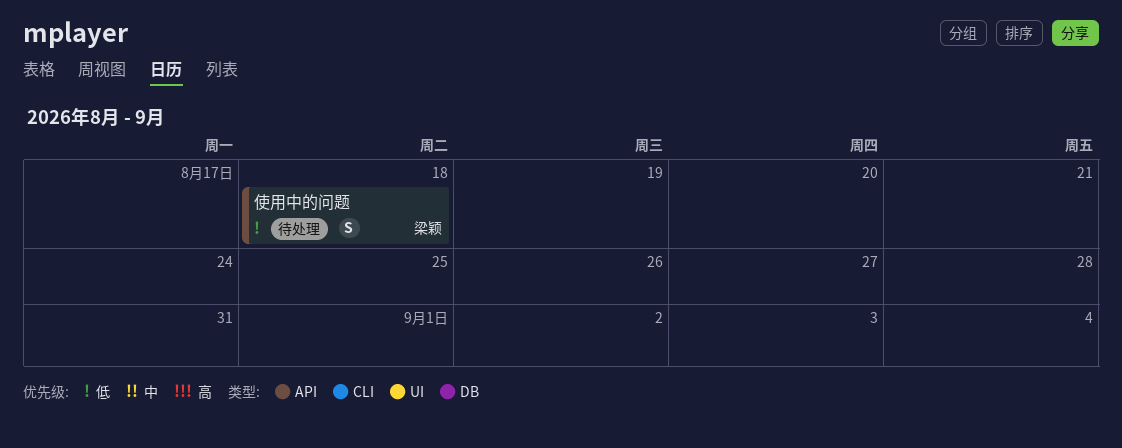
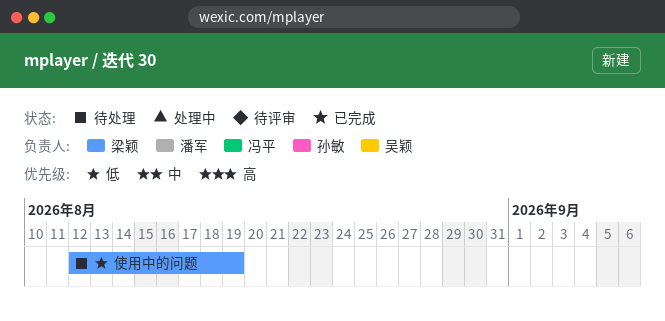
使用中的问题, due: Aug 18 -> Aug 19

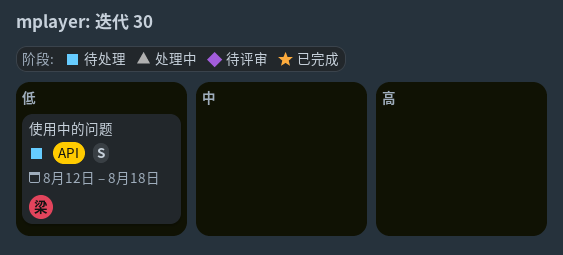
使用中的问题, due: Aug 19 -> Aug 18

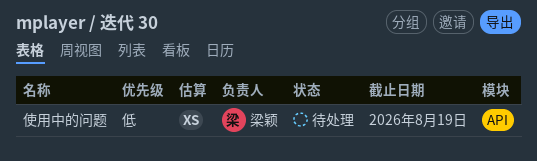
使用中的问题, estimate: S -> XS
使用中的问题, due: Aug 18 -> Aug 19

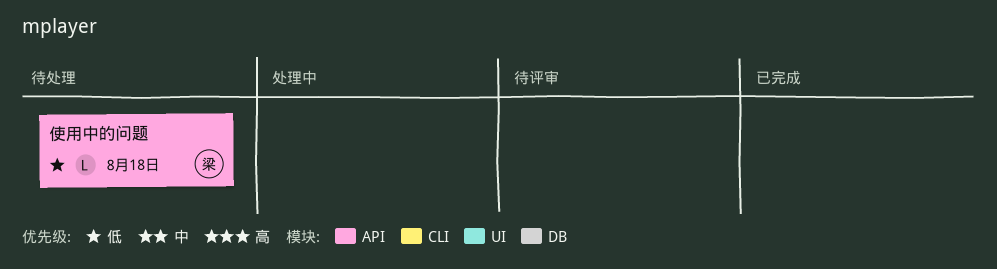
使用中的问题, estimate: XS -> L
使用中的问题, due: Aug 19 -> Aug 18

